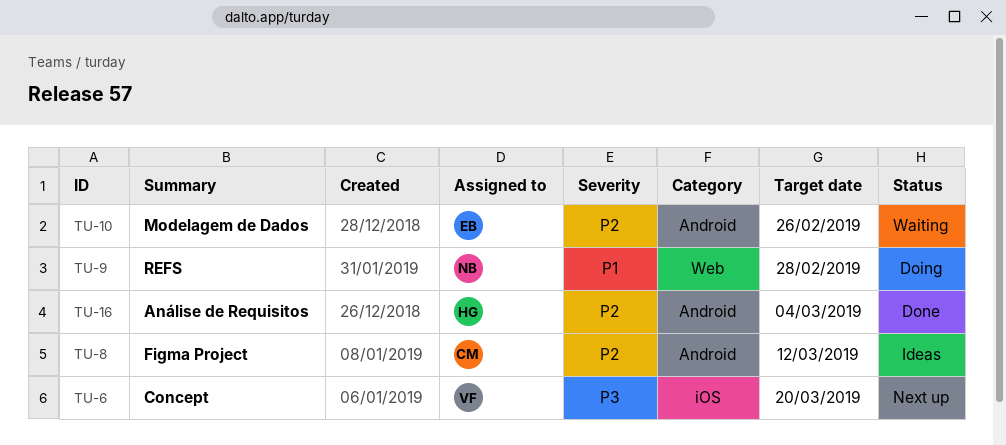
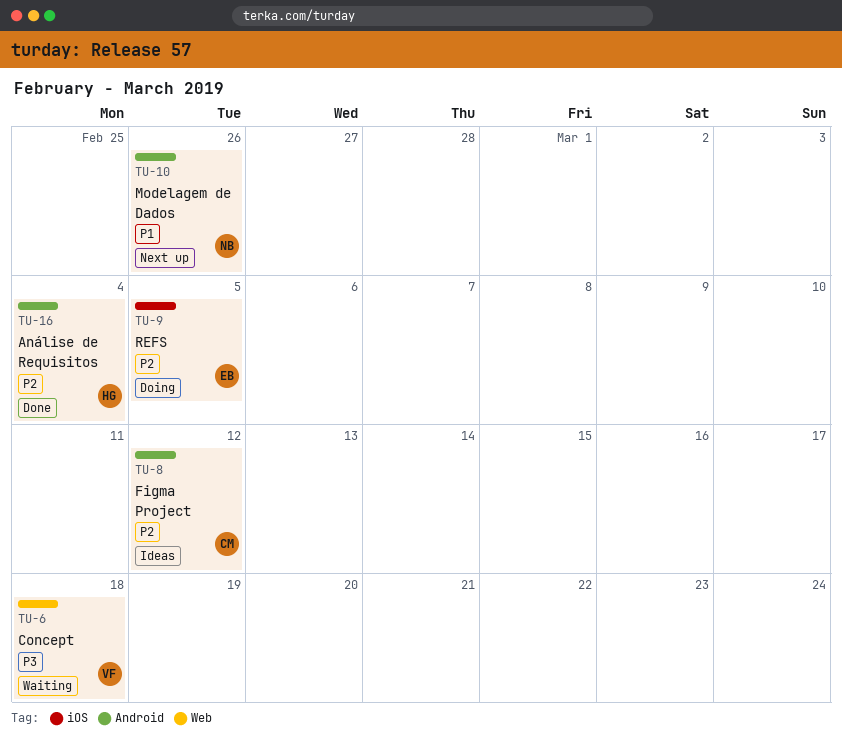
TU-6, status: Next up -> Waiting
TU-6, label: iOS -> Web
TU-6, due: Mar 20 -> Mar 18
TU-9, owner: NB -> EB
TU-9, priority: P1 -> P2
TU-9, label: Web -> iOS
TU-9, due: Feb 28 -> Mar 5
TU-10, status: Waiting -> Next up
TU-10, owner: EB -> NB
TU-10, priority: P2 -> P1

